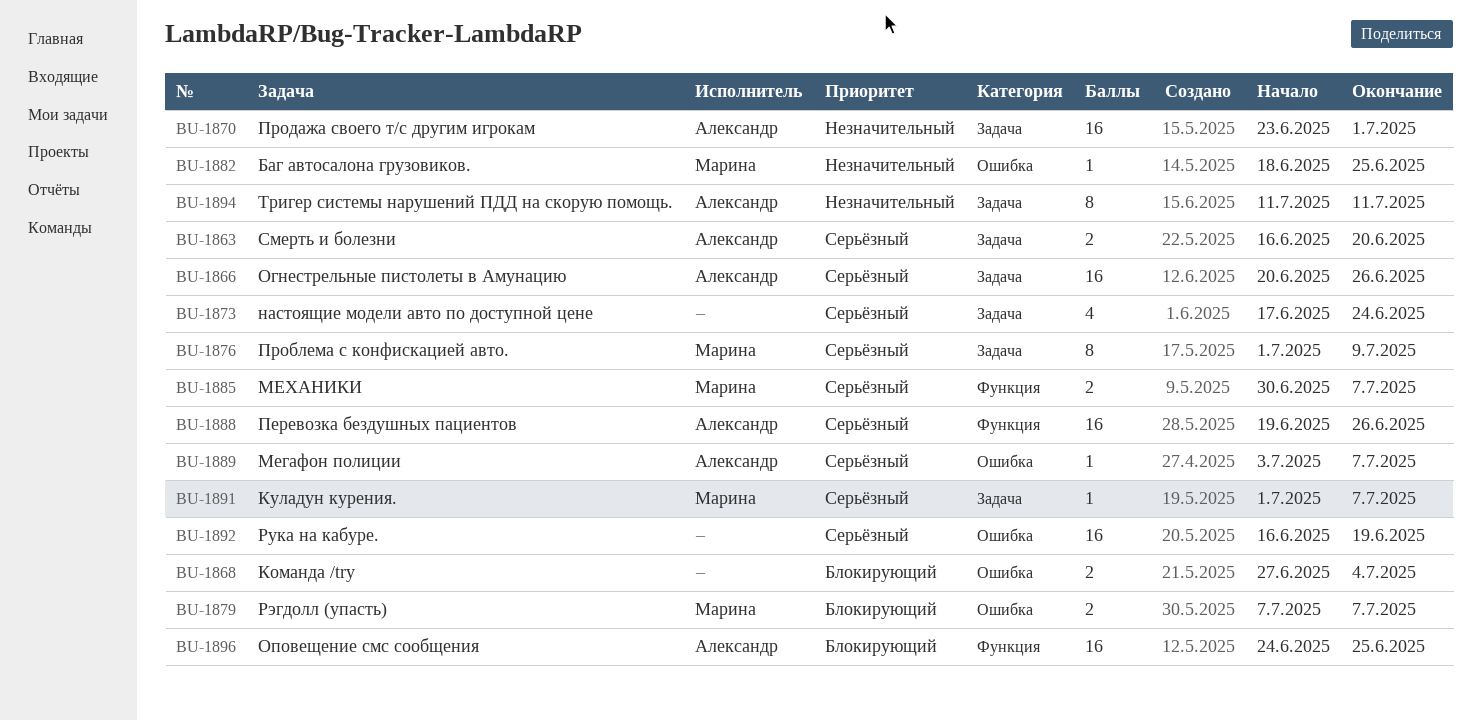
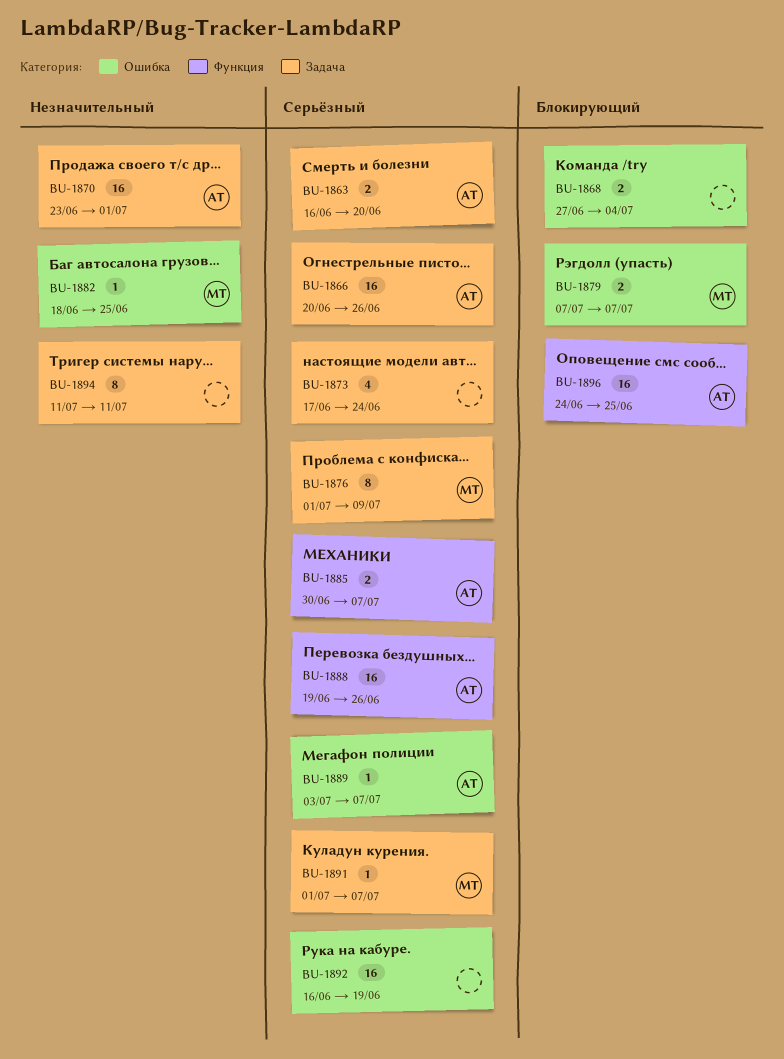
BU-1885, owner: Марина -> Александр
BU-1894, owner: Александр -> none

